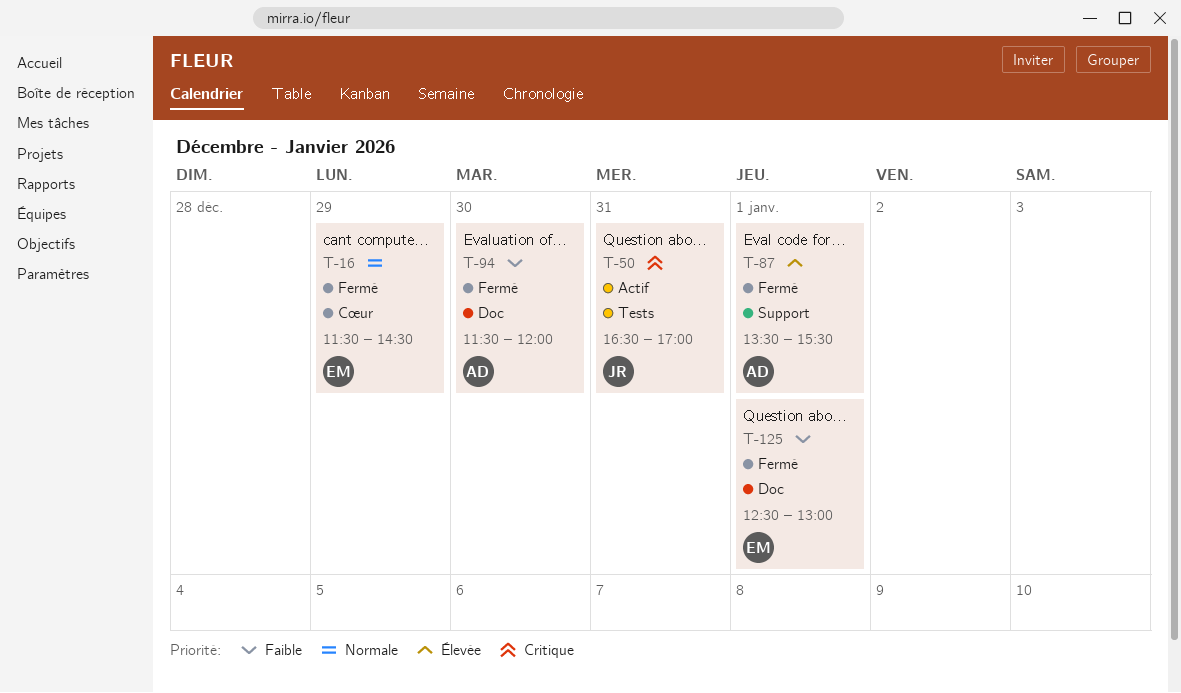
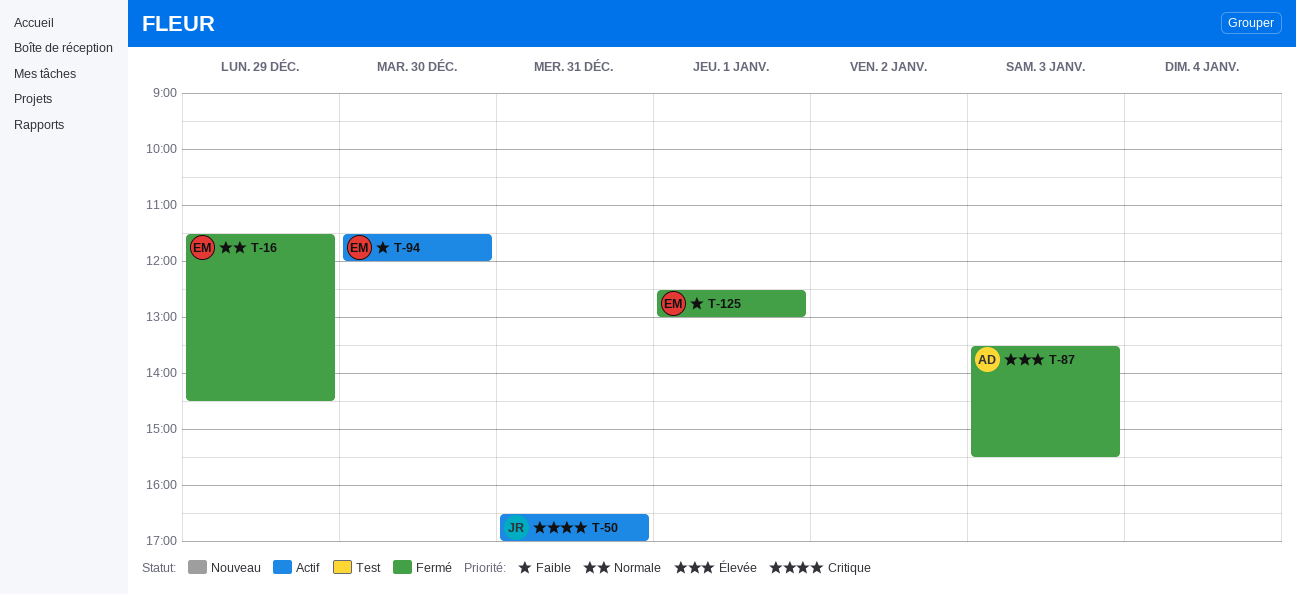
T-87, day: Jan 1 -> Jan 3
T-94, status: Fermé -> Actif
T-94, owner: AD -> EM

